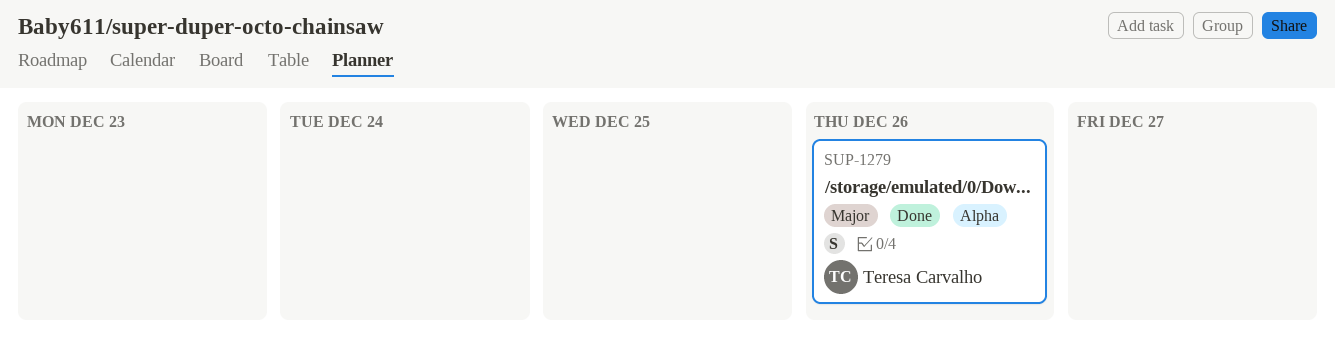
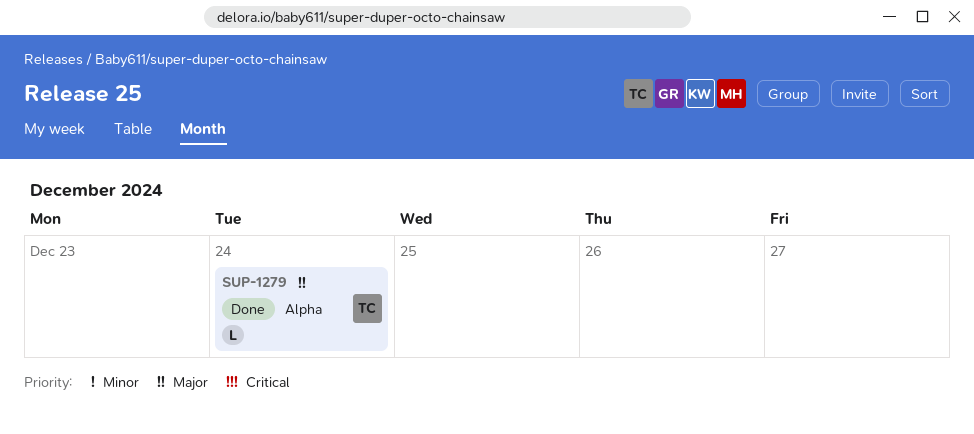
SUP-1279, estimate: S -> L
SUP-1279, due: Dec 26 -> Dec 24

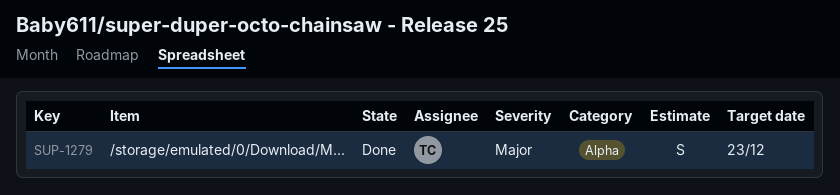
SUP-1279, estimate: L -> S
SUP-1279, due: Dec 24 -> Dec 23

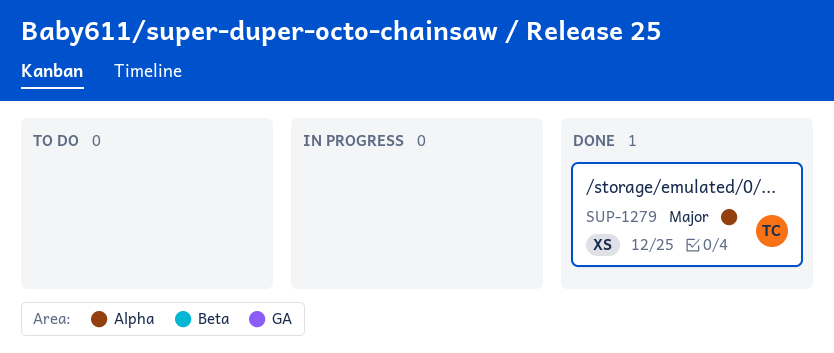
SUP-1279, estimate: S -> XS
SUP-1279, due: Dec 23 -> Dec 25

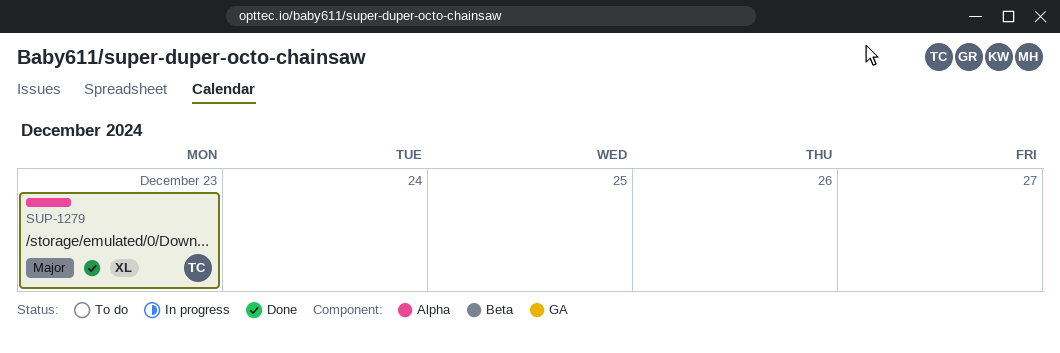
SUP-1279, estimate: XS -> XL
SUP-1279, due: Dec 25 -> Dec 23

